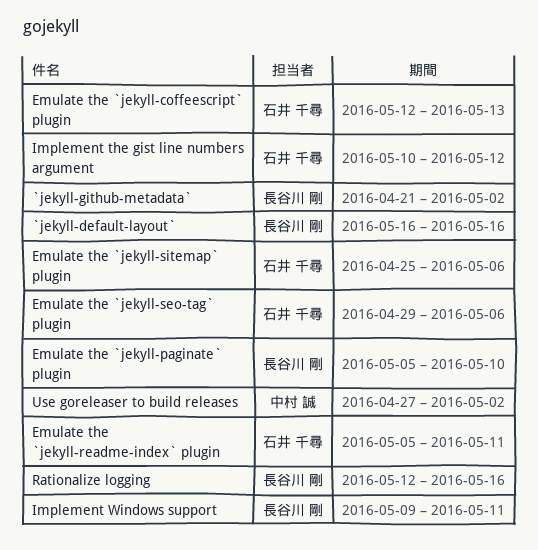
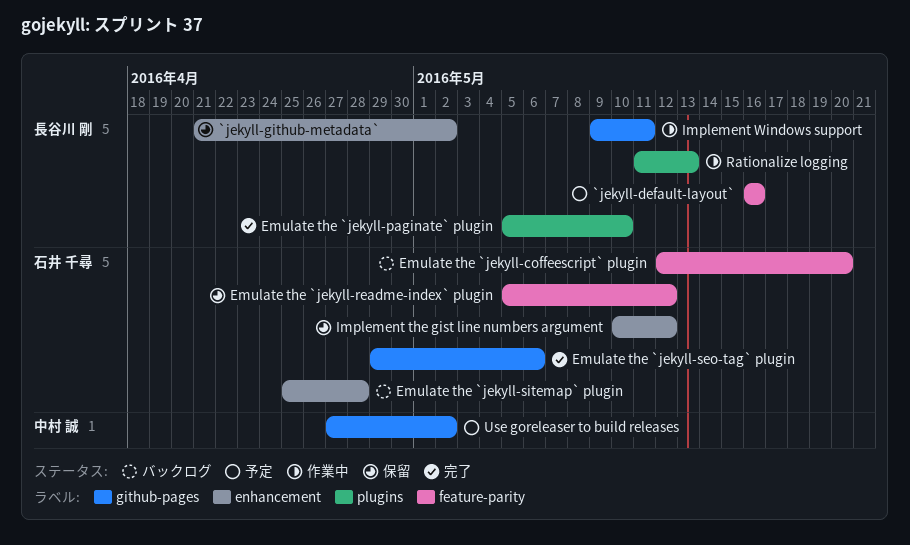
Emulate the `jekyll-coffeescript` plugin, due: May 13 -> May 20
Emulate the `jekyll-readme-index` plugin, due: May 11 -> May 12
Emulate the `jekyll-sitemap` plugin, due: May 6 -> Apr 28
Rationalize logging, start: May 12 -> May 11
Rationalize logging, due: May 16 -> May 13

